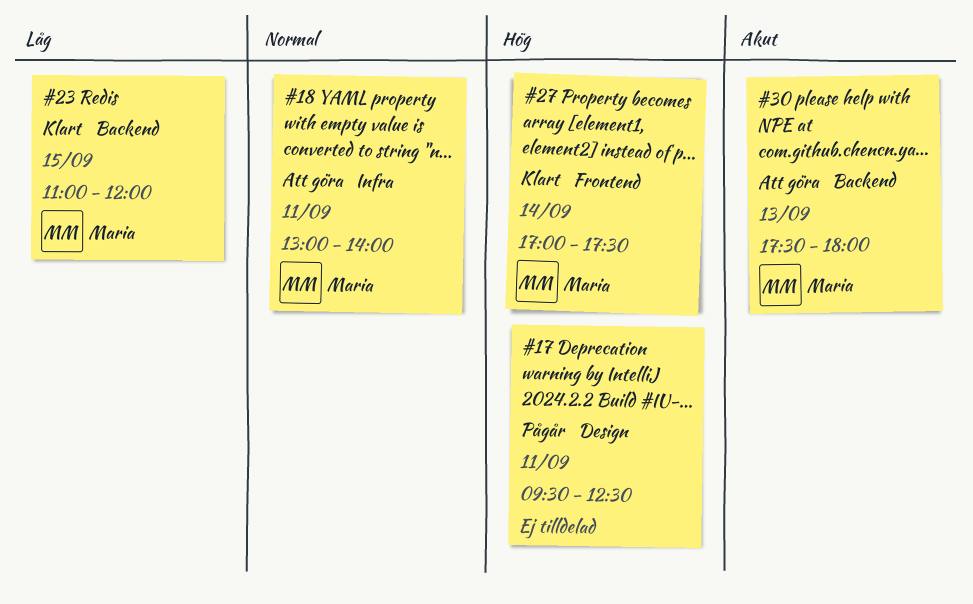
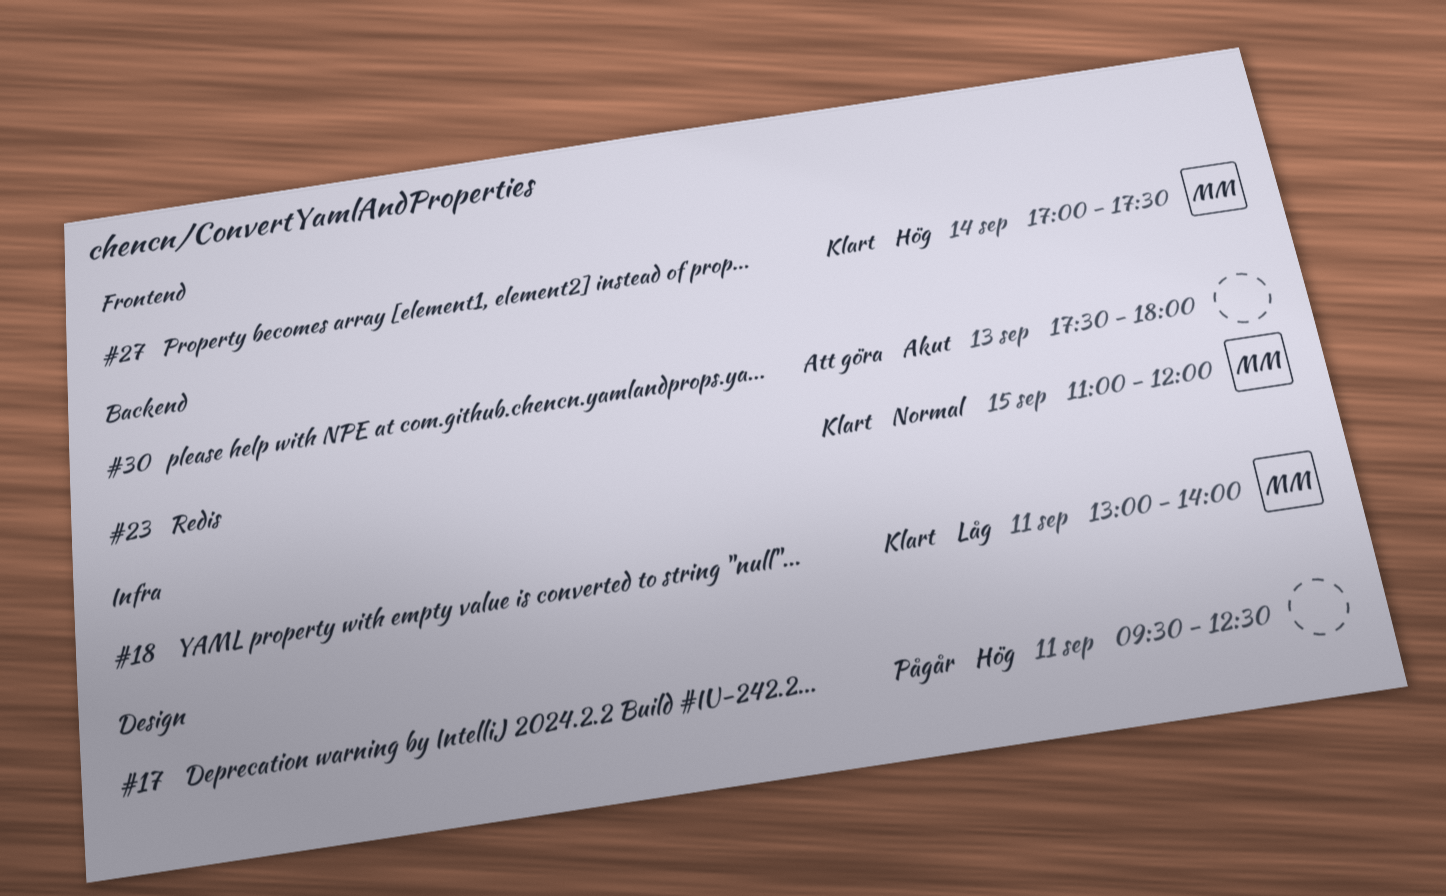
#18, status: Att göra -> Klart
#18, priority: Normal -> Låg
#23, priority: Låg -> Normal
#30, owner: Maria -> none

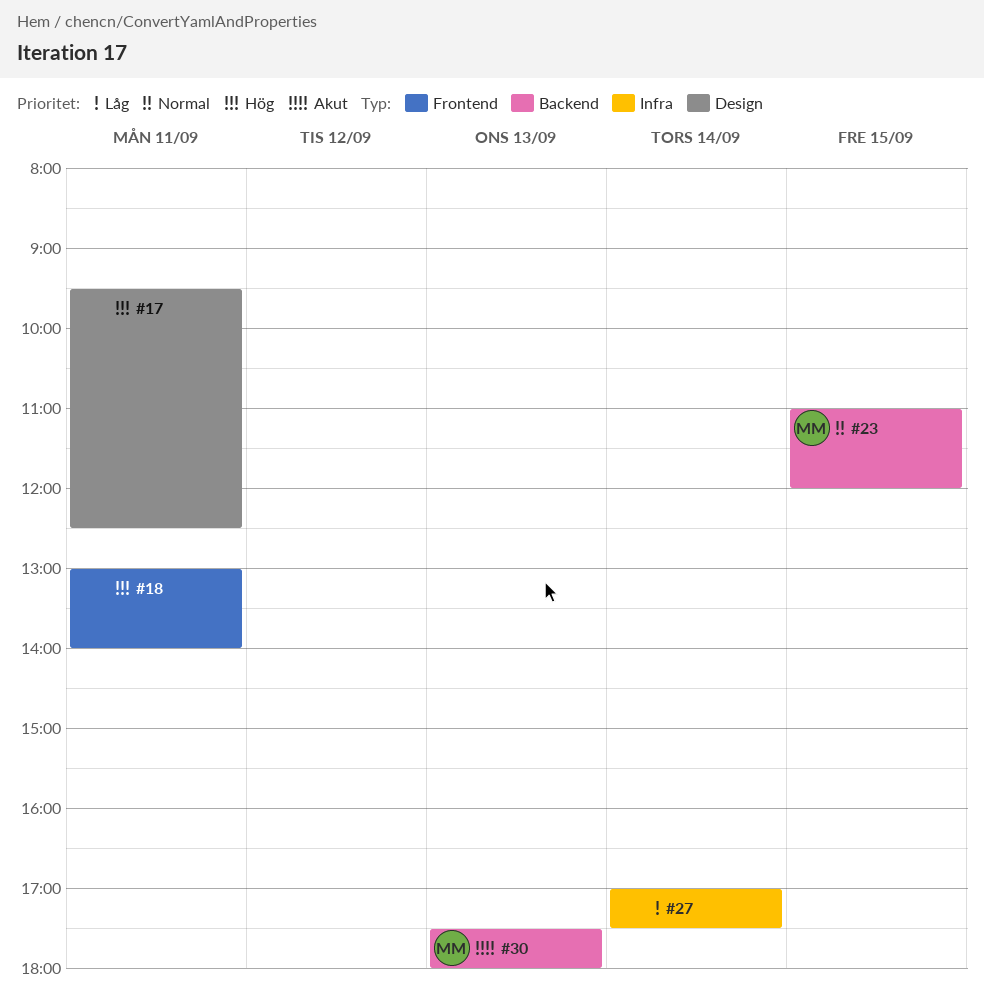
#18, owner: MM -> none
#18, priority: Låg -> Hög
#18, label: Infra -> Frontend
#27, owner: MM -> none
#27, priority: Hög -> Låg
#27, label: Frontend -> Infra
#30, owner: none -> MM

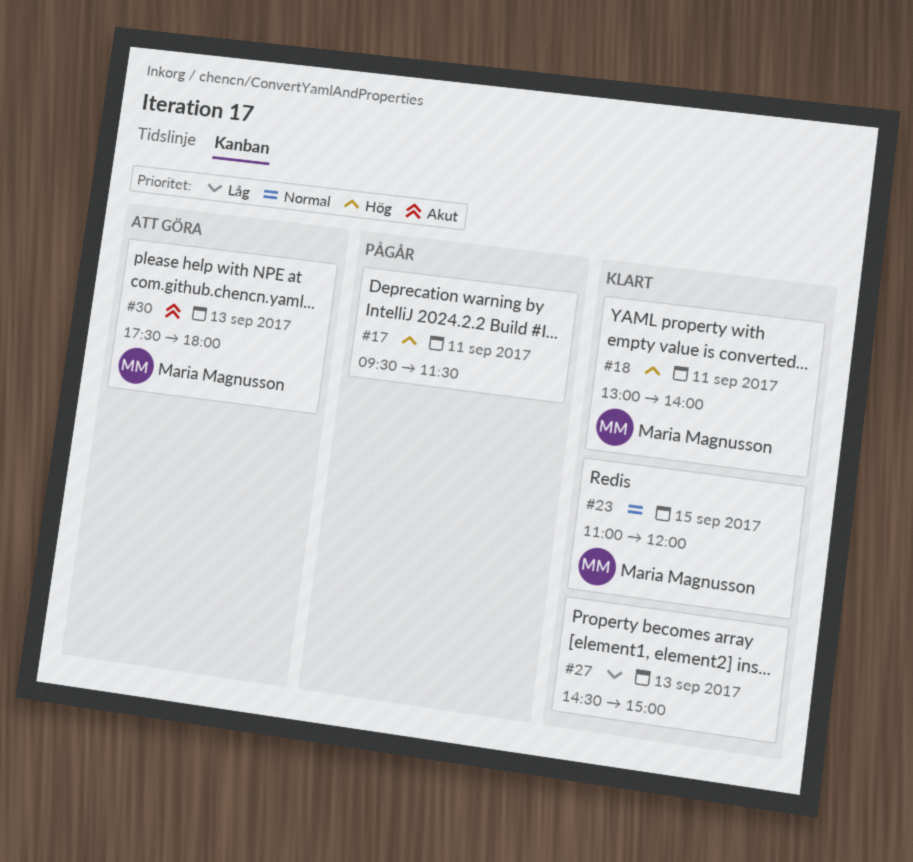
#17, ends: 12:30 -> 11:30
#18, owner: none -> Maria Magnusson
#27, day: Sep 14 -> Sep 13
#27, begins: 17:00 -> 14:30
#27, ends: 17:30 -> 15:00

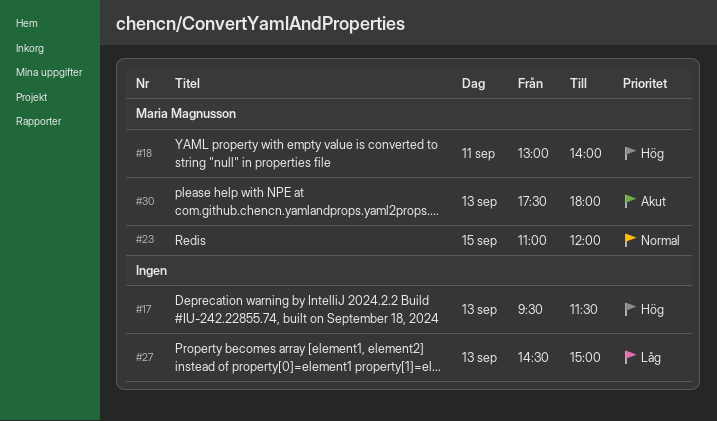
#17, day: Sep 11 -> Sep 13

